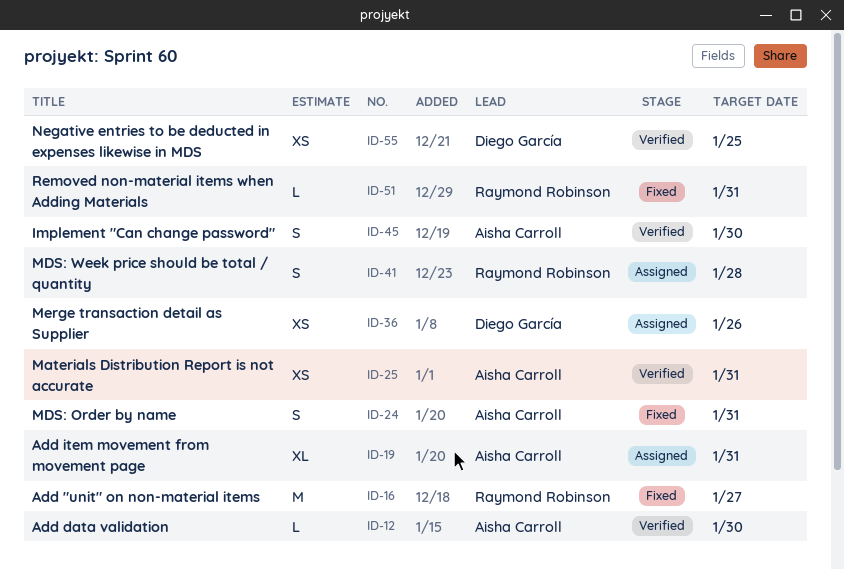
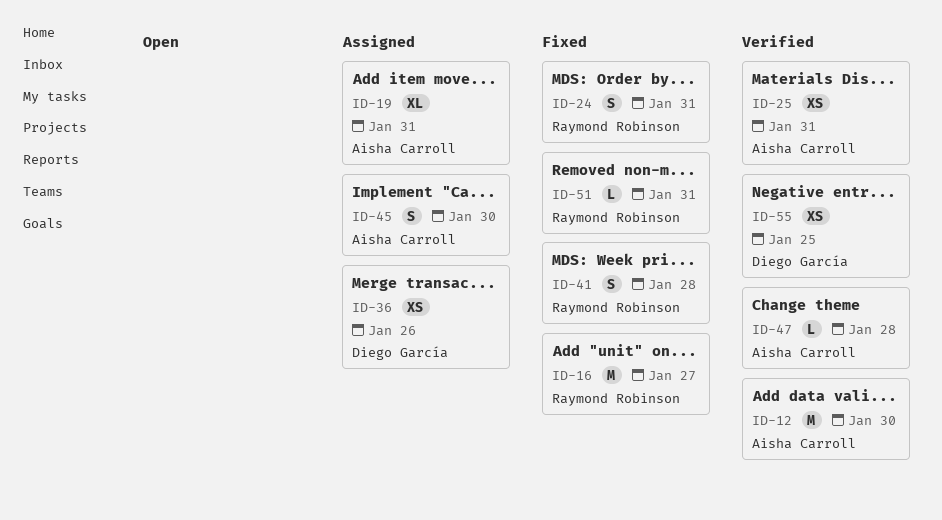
ID-12, estimate: L -> M
ID-24, owner: Aisha Carroll -> Raymond Robinson
ID-41, status: Assigned -> Fixed
ID-45, status: Verified -> Assigned
ID-47: none -> present

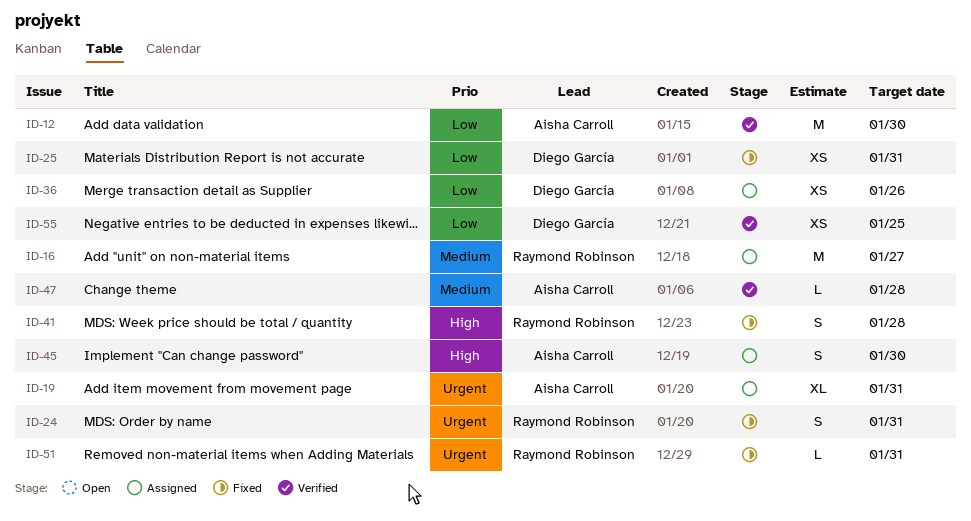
ID-16, status: Fixed -> Assigned
ID-25, status: Verified -> Fixed
ID-25, owner: Aisha Carroll -> Diego García

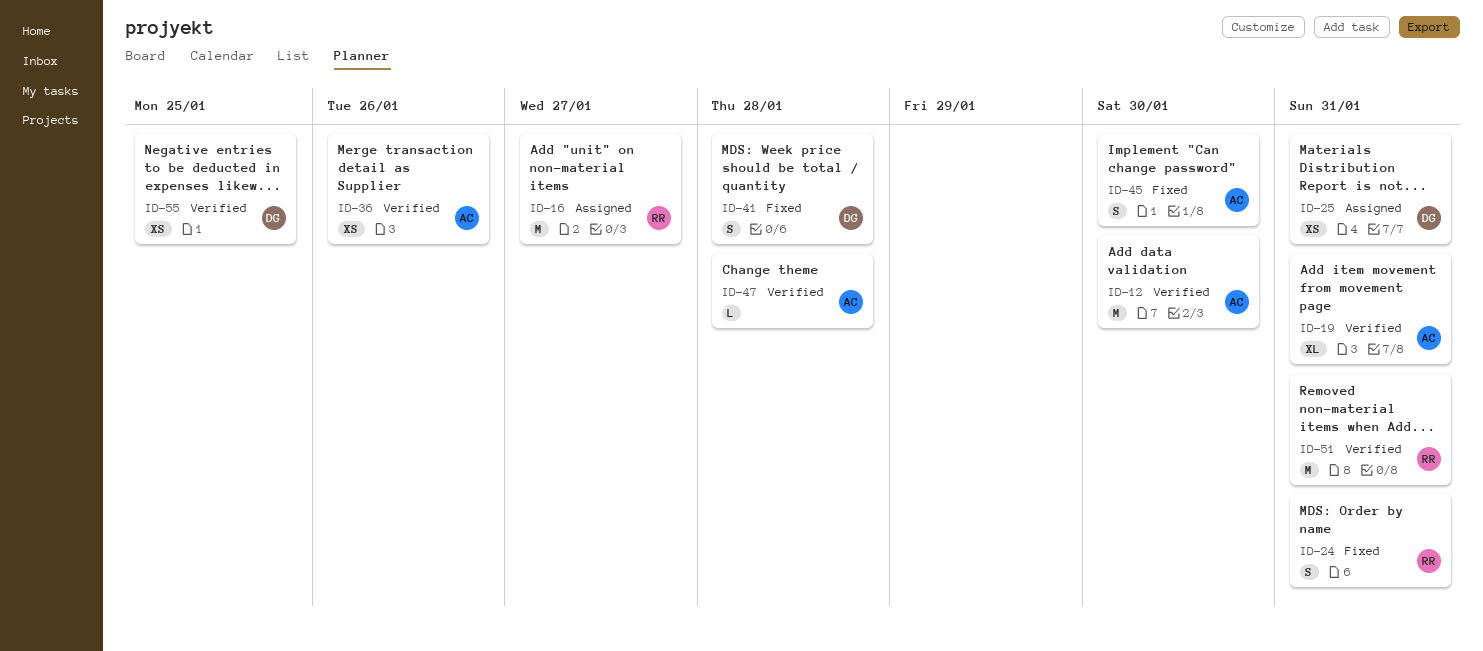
ID-19, status: Assigned -> Verified
ID-25, status: Fixed -> Assigned
ID-36, status: Assigned -> Verified
ID-36, owner: Diego García -> Aisha Carroll
ID-41, owner: Raymond Robinson -> Diego García
ID-45, status: Assigned -> Fixed
ID-51, status: Fixed -> Verified
ID-51, estimate: L -> M

